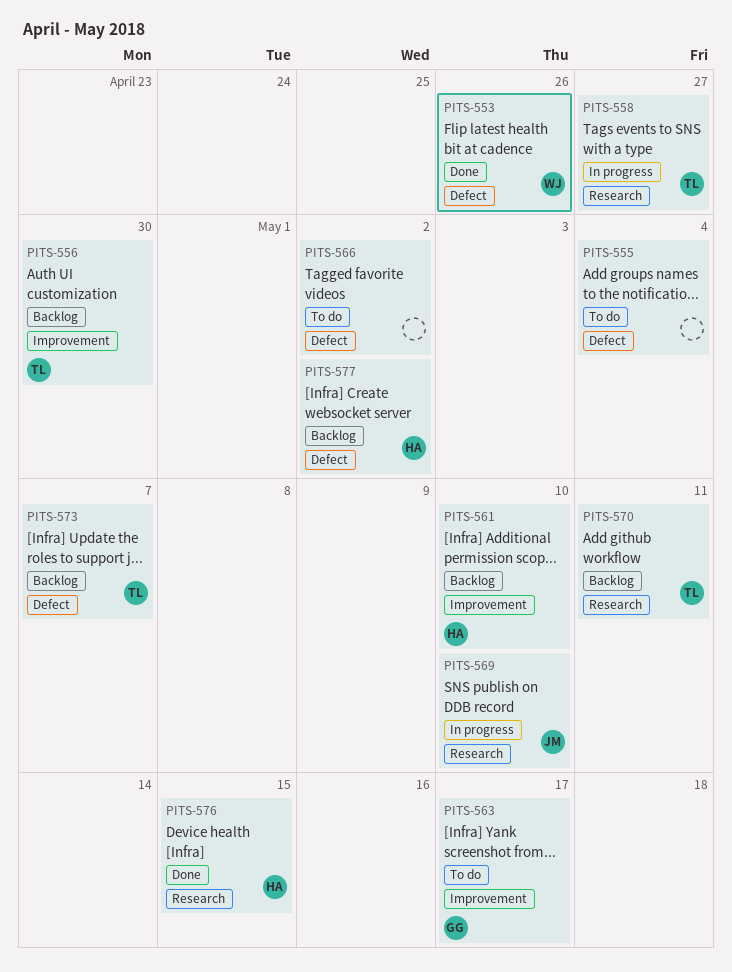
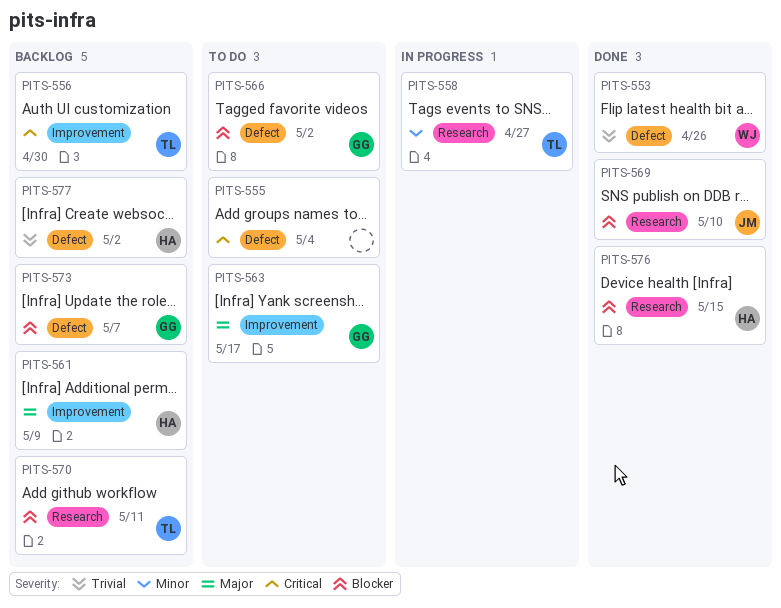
PITS-561, due: May 10 -> May 9
PITS-566, owner: none -> GG
PITS-569, status: In progress -> Done
PITS-573, owner: TL -> GG

